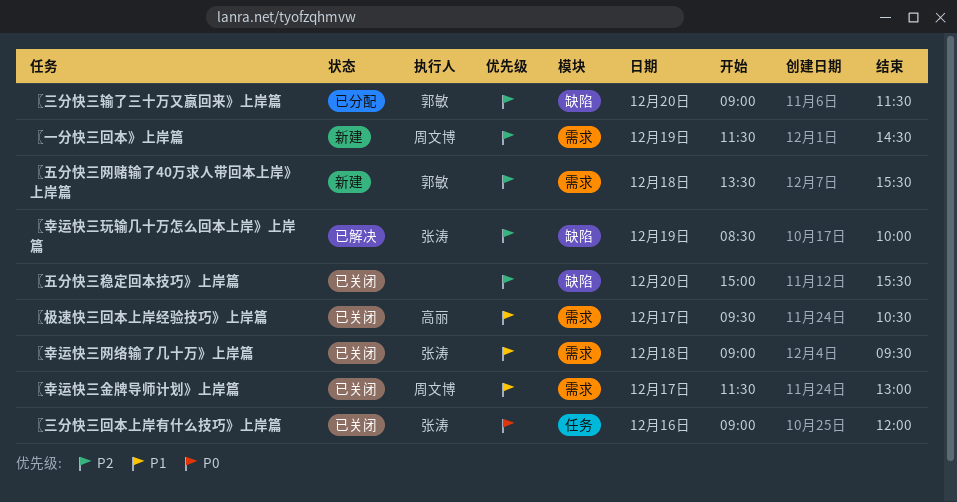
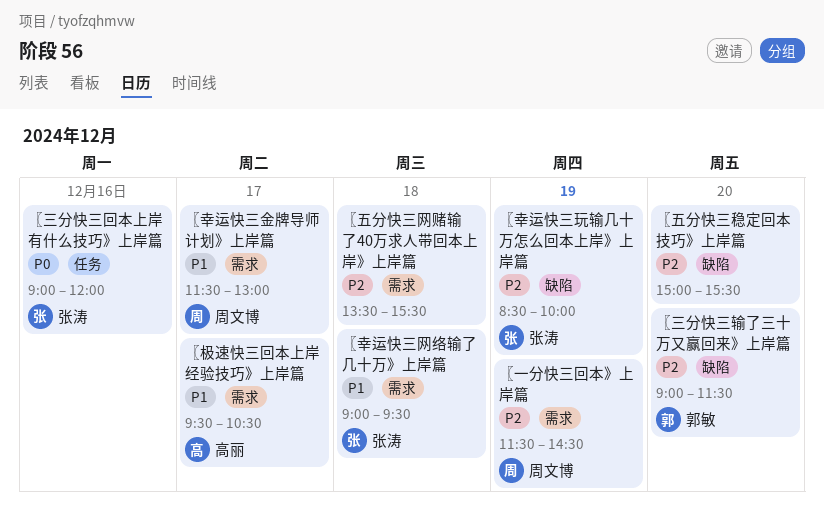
〖五分快三网赌输了40万求人带回本上岸》上岸篇, owner: 郭敏 -> none

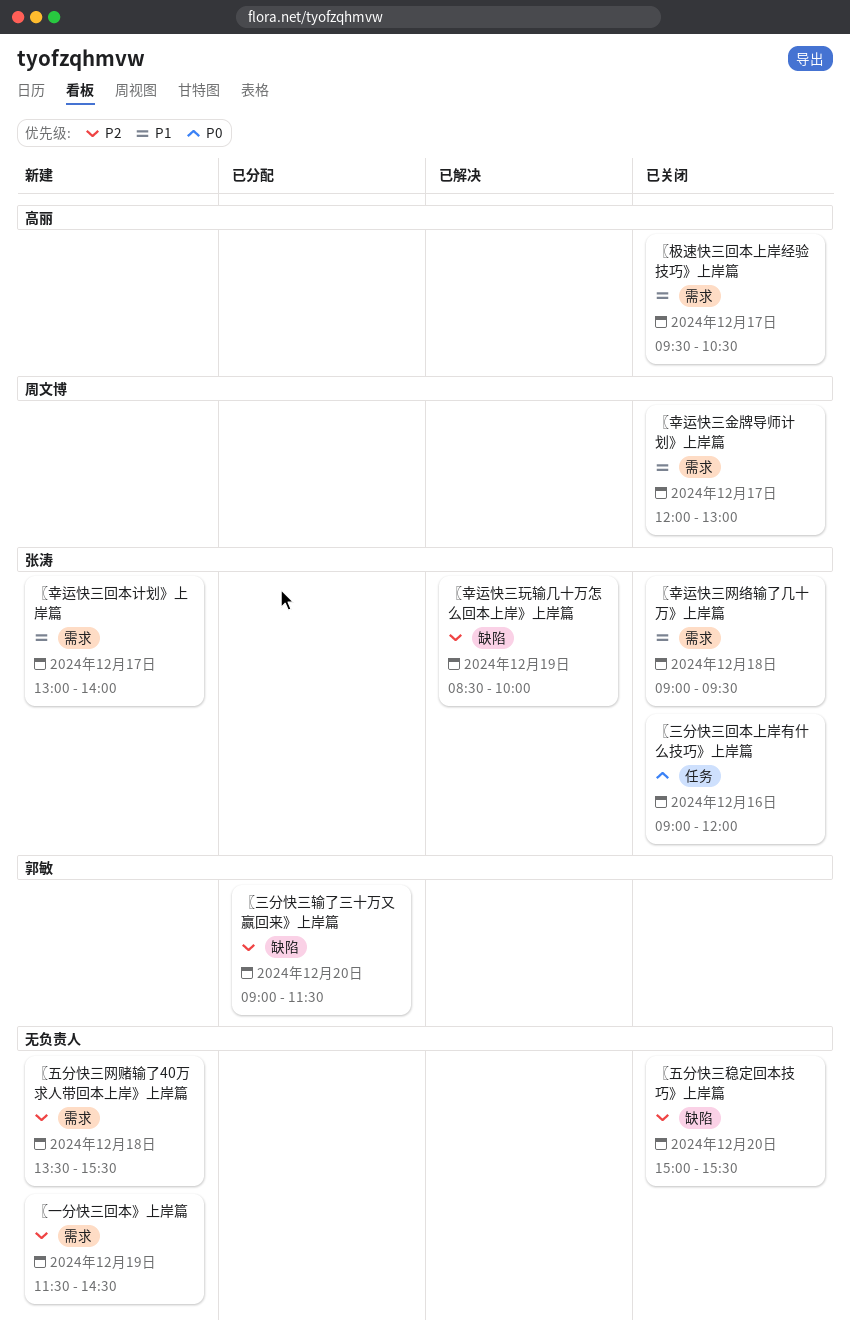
〖一分快三回本》上岸篇, owner: 周文博 -> none
〖幸运快三回本计划》上岸篇: none -> present
〖幸运快三金牌导师计划》上岸篇, begins: 11:30 -> 12:00

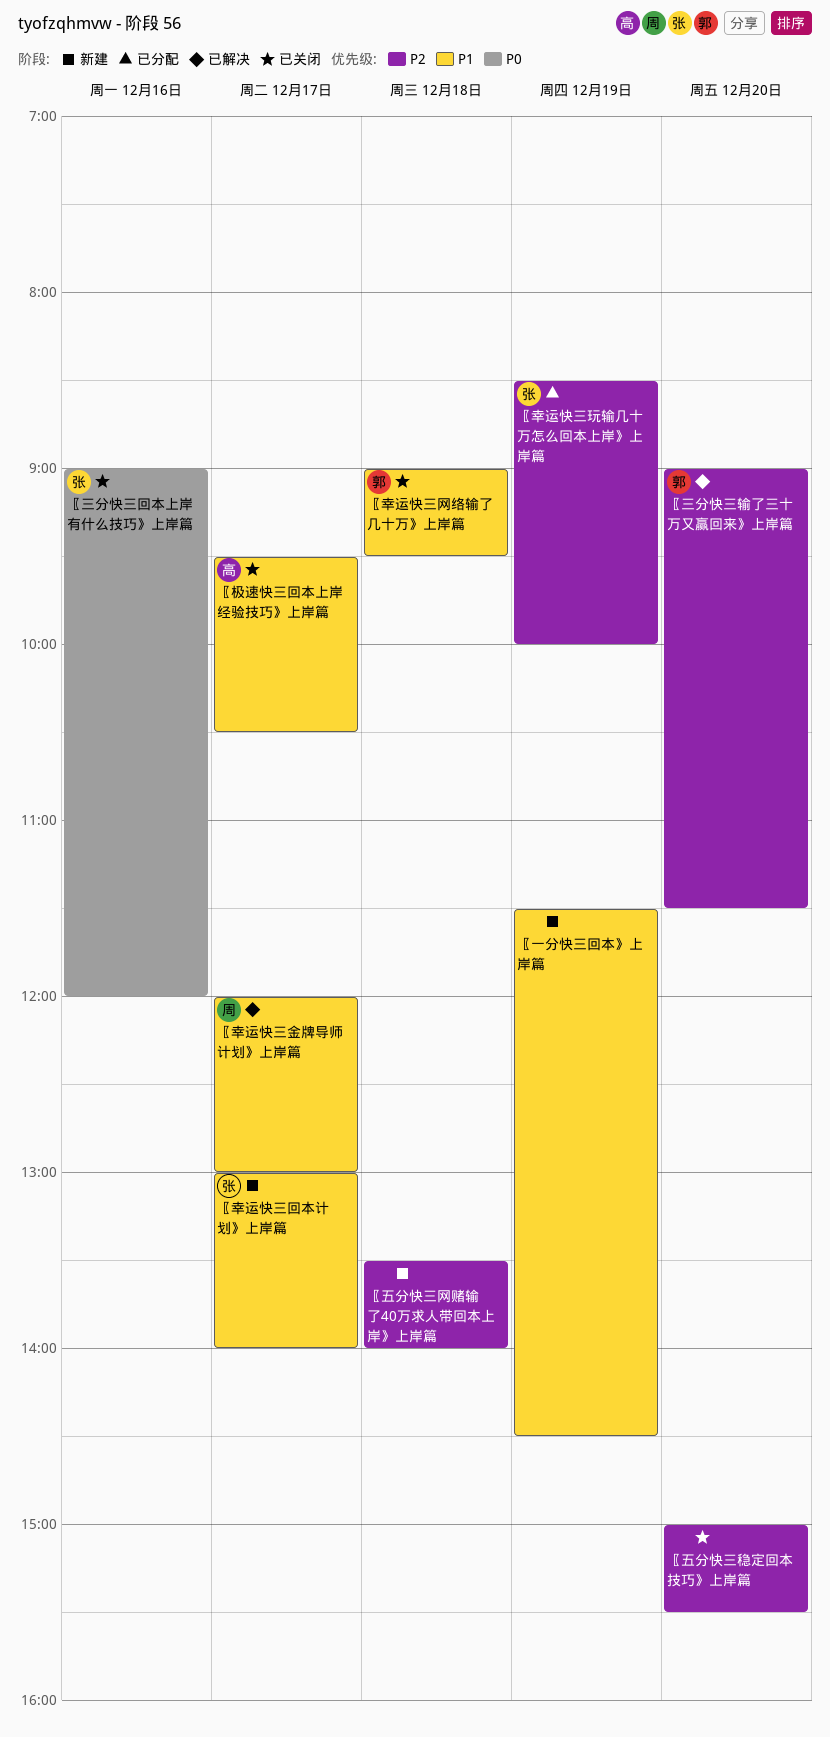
〖一分快三回本》上岸篇, priority: P2 -> P1
〖三分快三输了三十万又赢回来》上岸篇, status: 已分配 -> 已解决
〖五分快三网赌输了40万求人带回本上岸》上岸篇, ends: 15:30 -> 14:00
〖幸运快三玩输几十万怎么回本上岸》上岸篇, status: 已解决 -> 已分配
〖幸运快三网络输了几十万》上岸篇, owner: 张涛 -> 郭敏
〖幸运快三金牌导师计划》上岸篇, status: 已关闭 -> 已解决

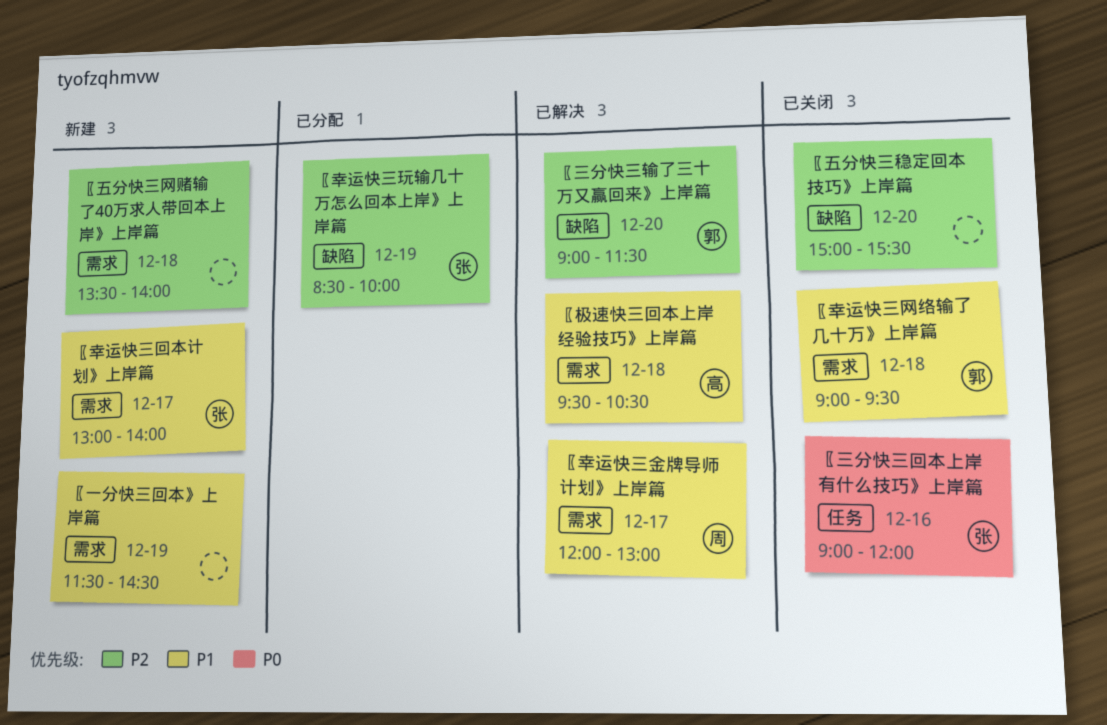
〖极速快三回本上岸经验技巧》上岸篇, status: 已关闭 -> 已解决
〖极速快三回本上岸经验技巧》上岸篇, day: Dec 17 -> Dec 18

